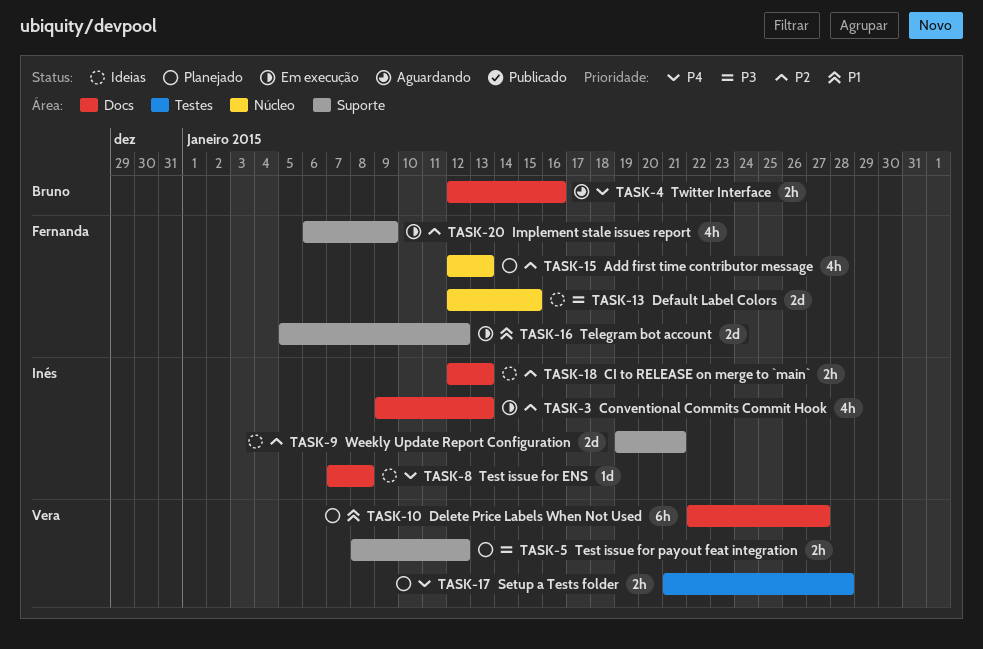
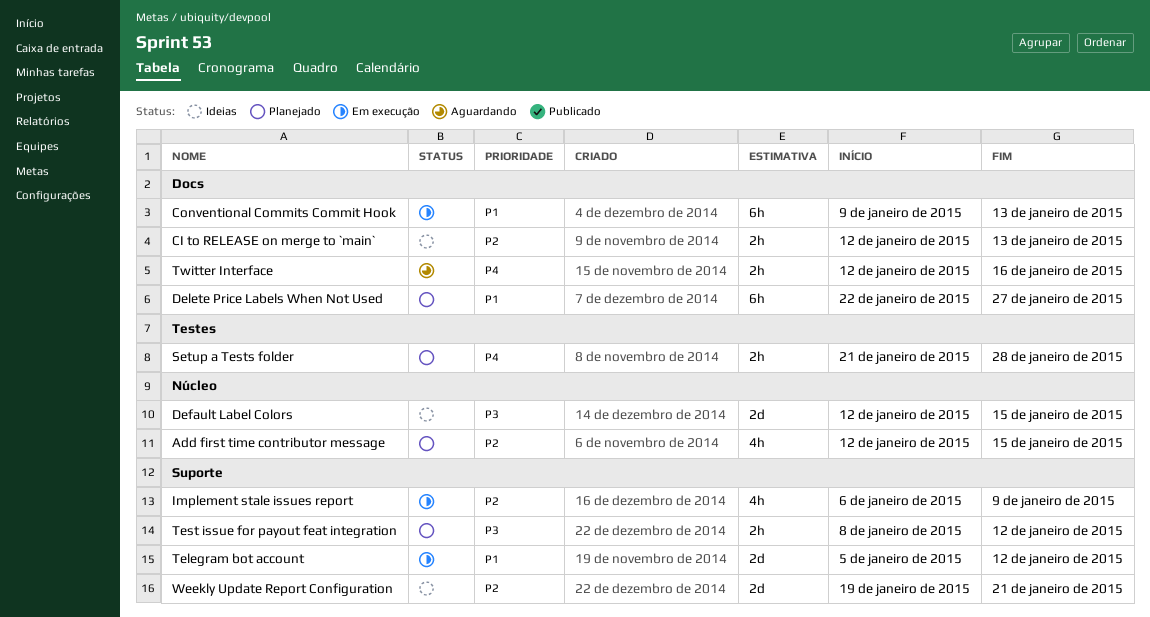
Add first time contributor message, due: Jan 13 -> Jan 15
Conventional Commits Commit Hook, priority: P2 -> P1
Conventional Commits Commit Hook, estimate: 4h -> 6h
Test issue for ENS: present -> none

